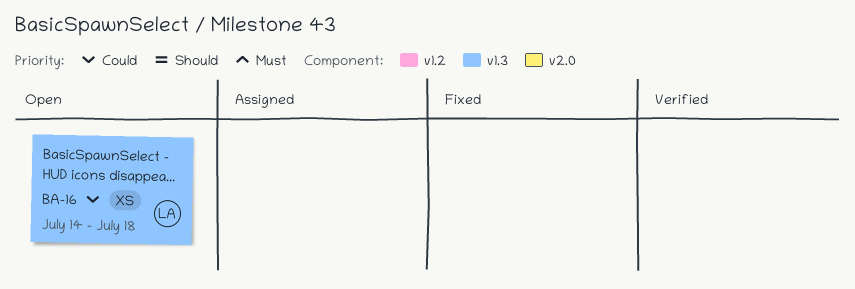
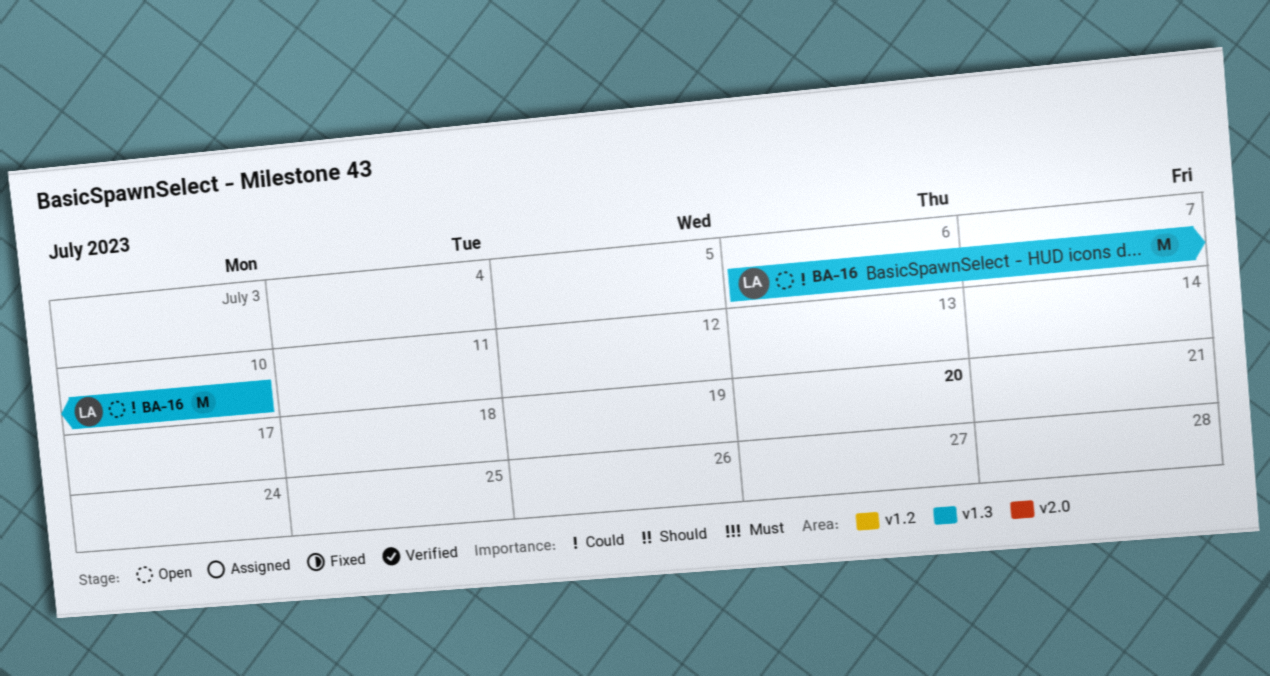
BA-16, estimate: XS -> M
BA-16, start: Jul 14 -> Jul 6
BA-16, due: Jul 18 -> Jul 10

